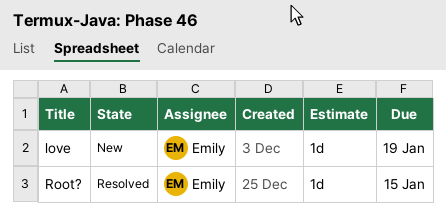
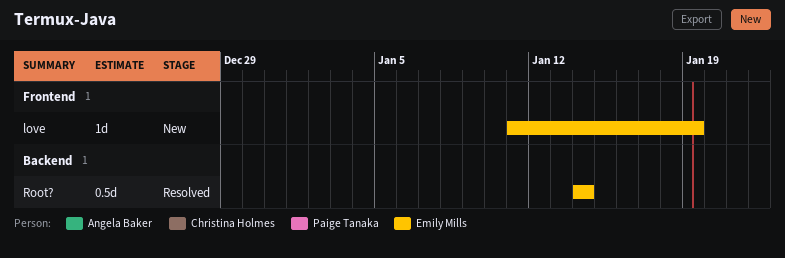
Root?, estimate: 1d -> 0.5d
Root?, due: Jan 15 -> Jan 14

